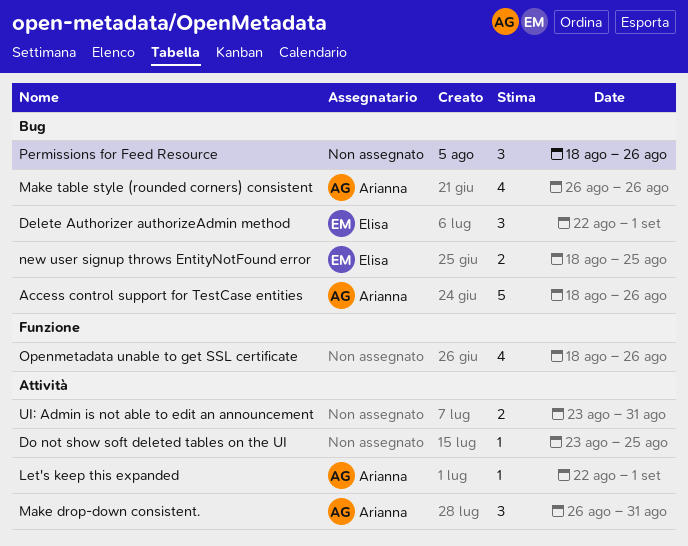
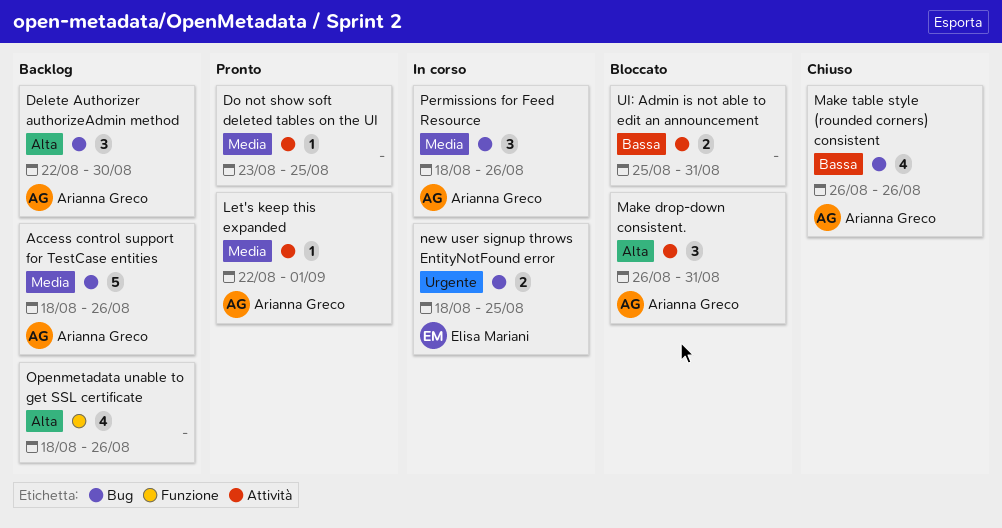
Delete Authorizer authorizeAdmin method, owner: Elisa Mariani -> Arianna Greco
Delete Authorizer authorizeAdmin method, due: Sep 1 -> Aug 30
Permissions for Feed Resource, owner: none -> Arianna Greco
UI: Admin is not able to edit an announcement, start: Aug 23 -> Aug 25

